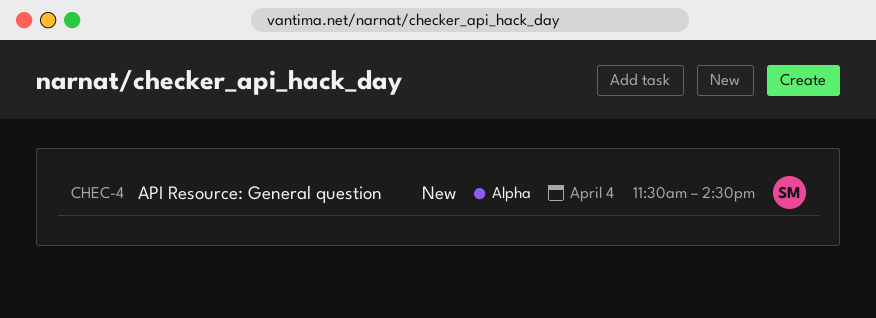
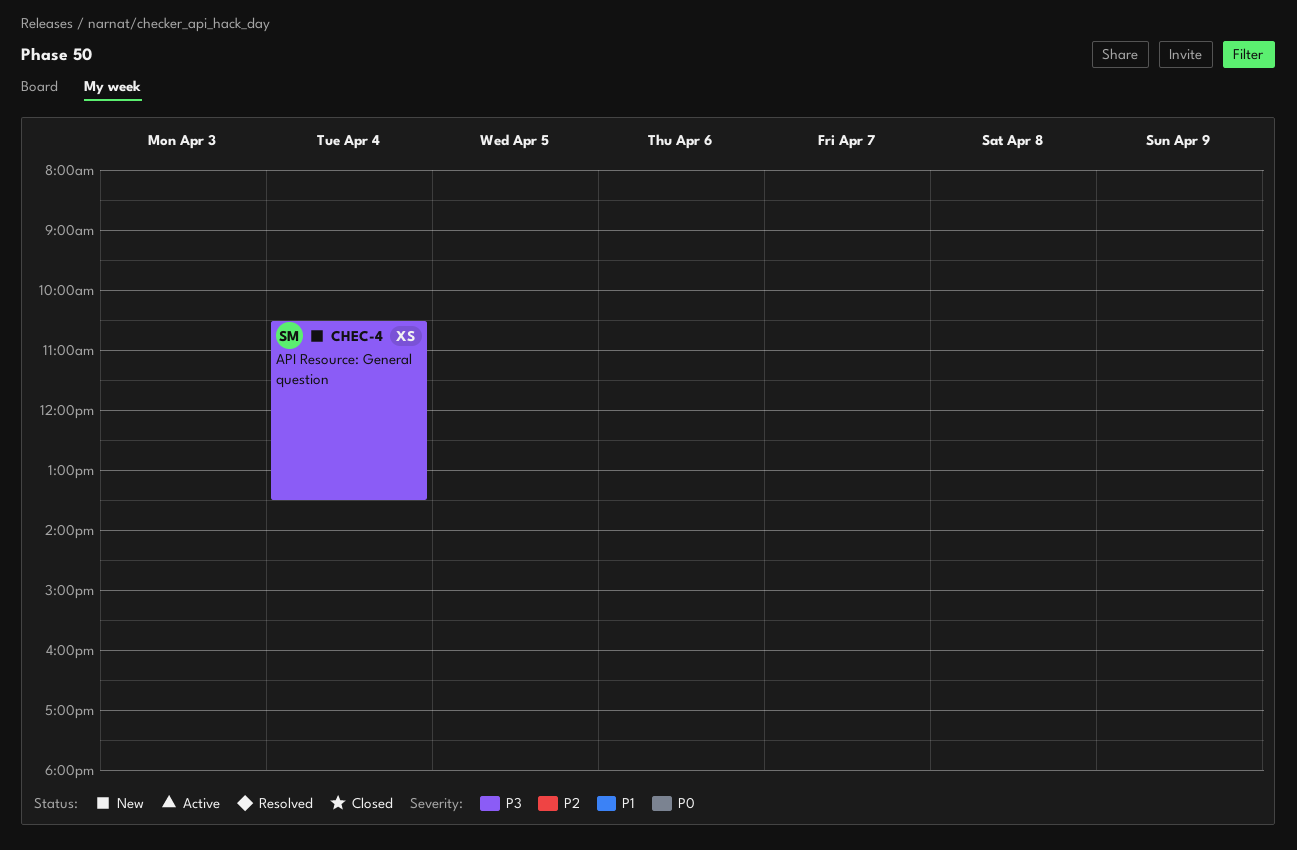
CHEC-4, begins: 11:30 -> 10:30
CHEC-4, ends: 14:30 -> 13:30

